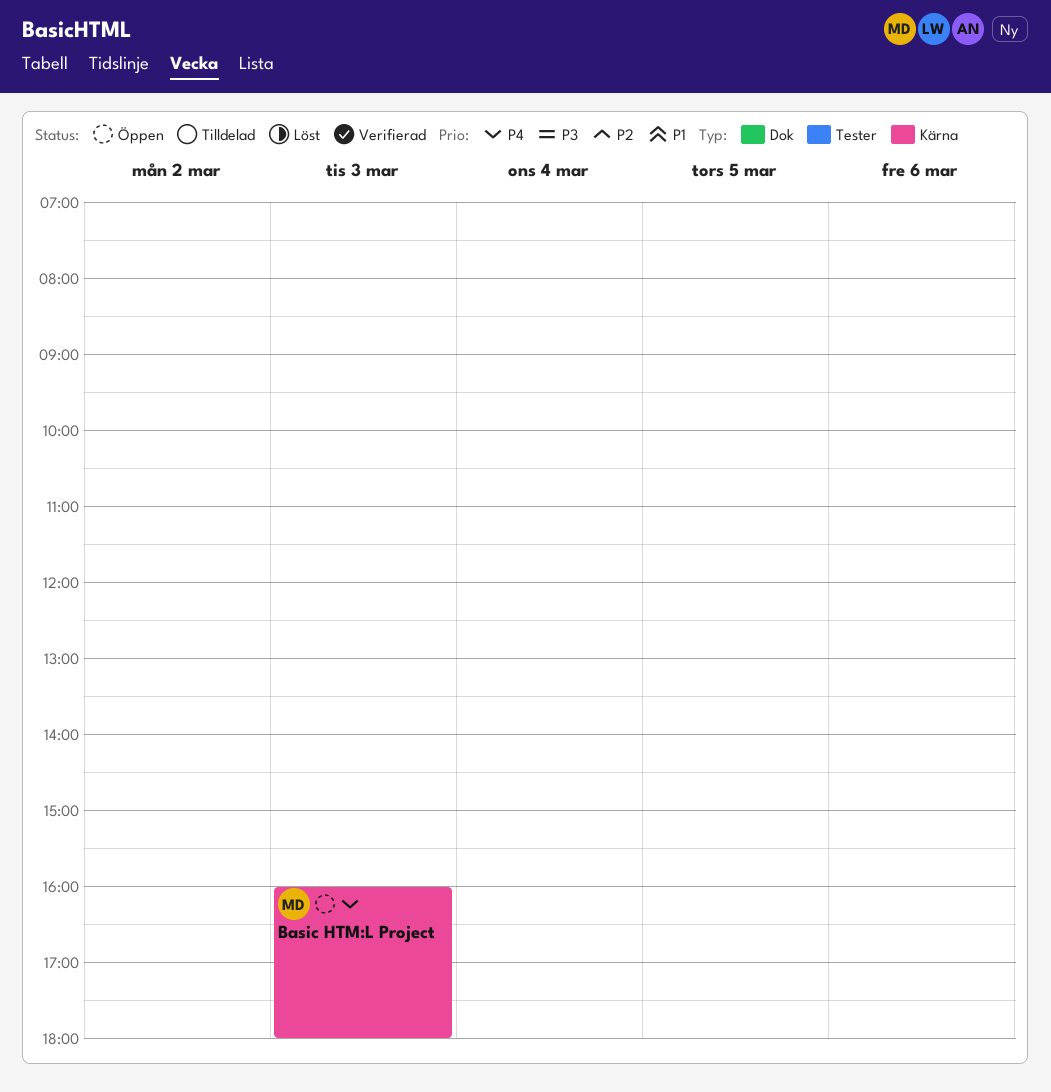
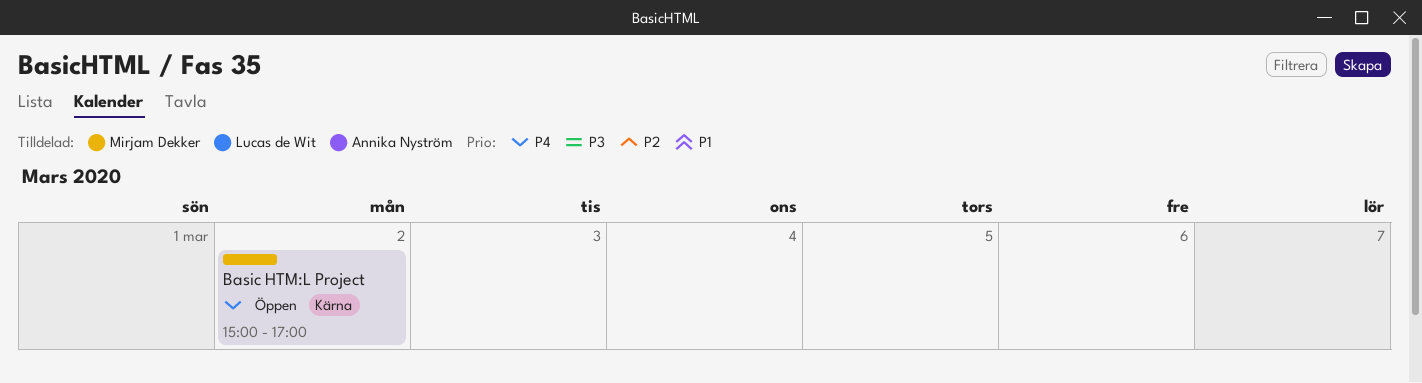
Basic HTM:L Project, day: Mar 3 -> Mar 2
Basic HTM:L Project, begins: 16:00 -> 15:00
Basic HTM:L Project, ends: 18:00 -> 17:00

